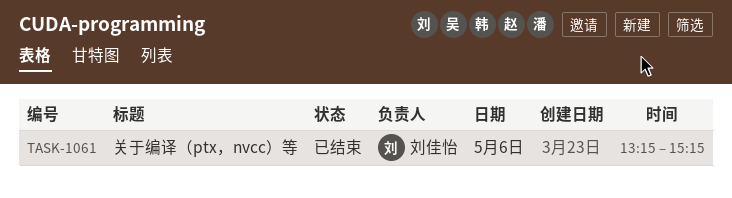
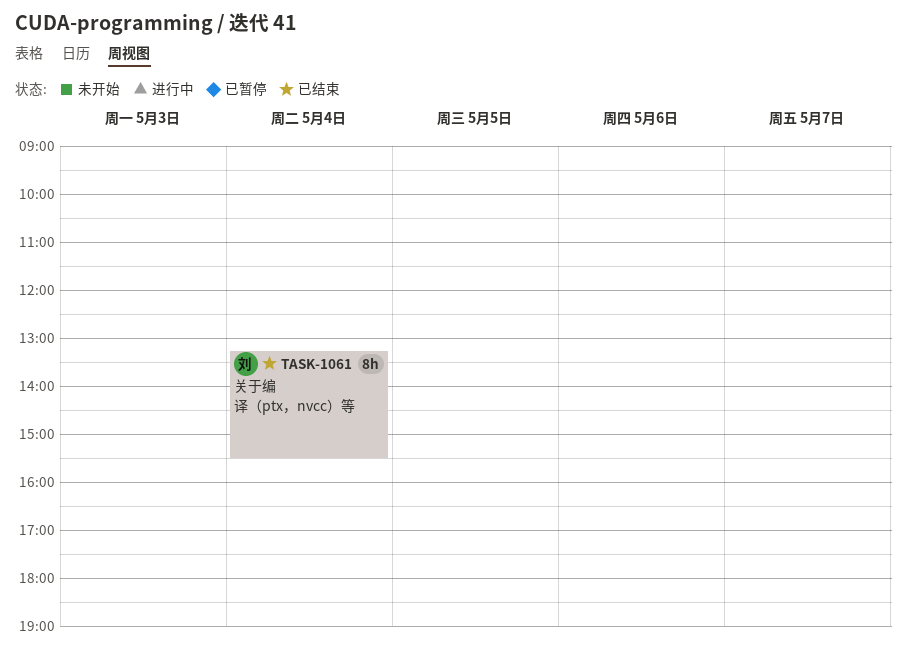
TASK-1061, day: May 6 -> May 4
TASK-1061, ends: 15:15 -> 15:30

